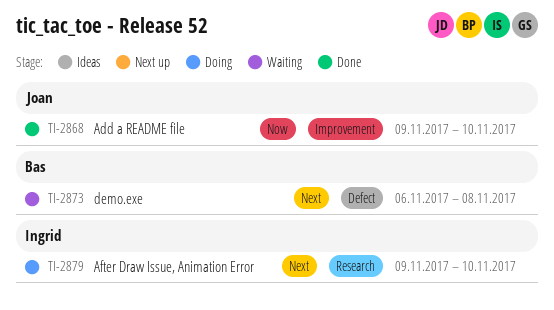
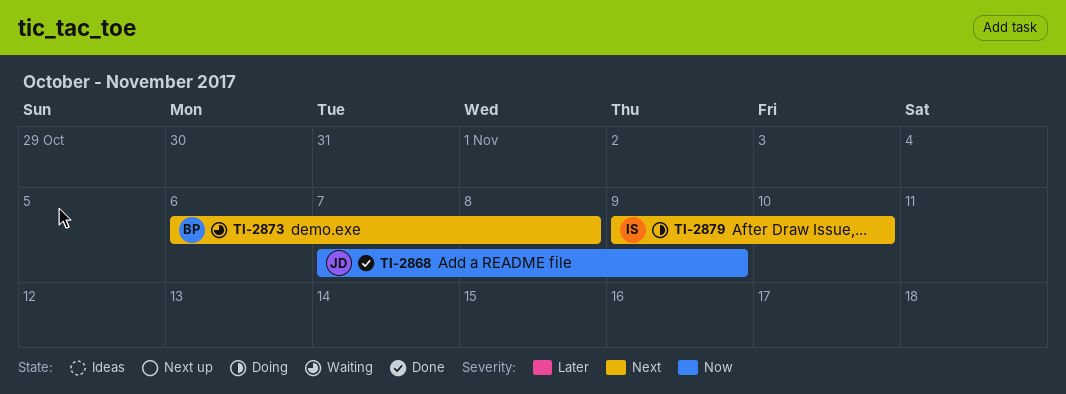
TI-2868, start: Nov 9 -> Nov 7
TI-2868, due: Nov 10 -> Nov 9

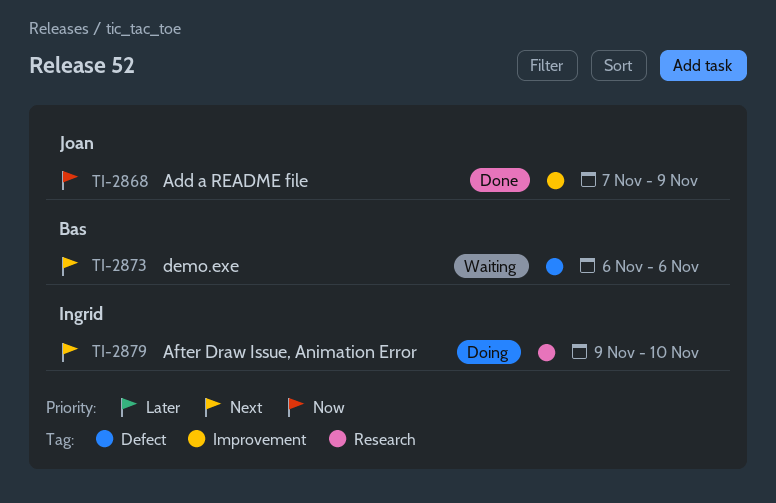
TI-2873, due: Nov 8 -> Nov 6

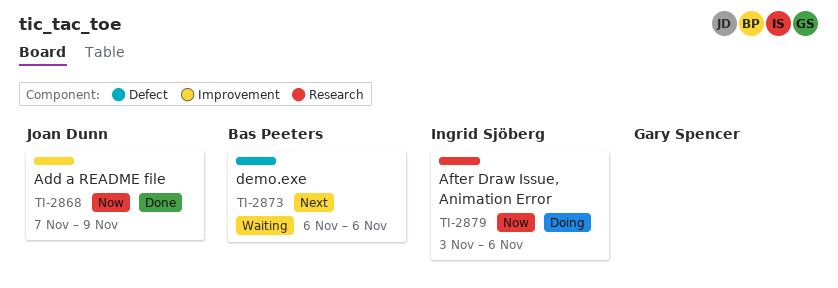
TI-2879, priority: Next -> Now
TI-2879, start: Nov 9 -> Nov 3
TI-2879, due: Nov 10 -> Nov 6

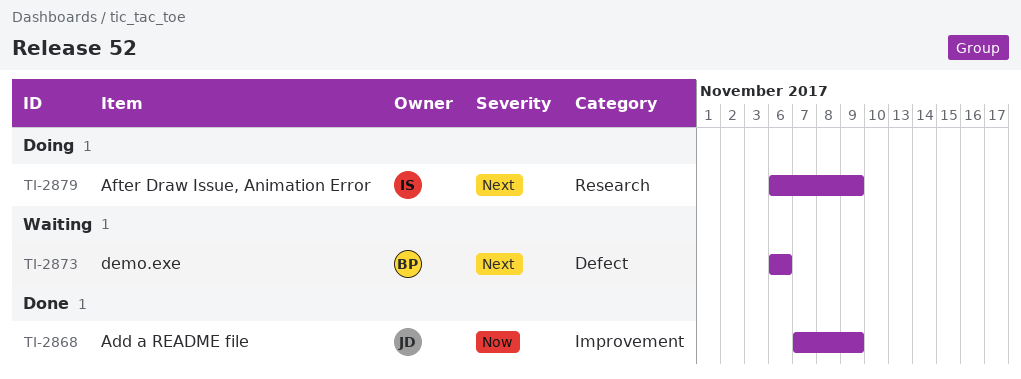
TI-2879, priority: Now -> Next
TI-2879, start: Nov 3 -> Nov 6
TI-2879, due: Nov 6 -> Nov 9

